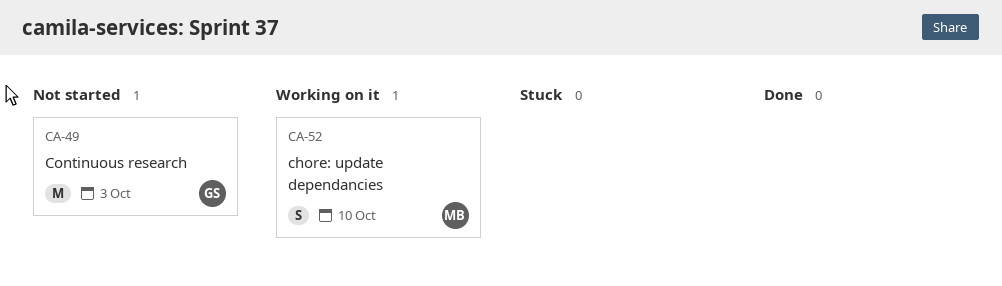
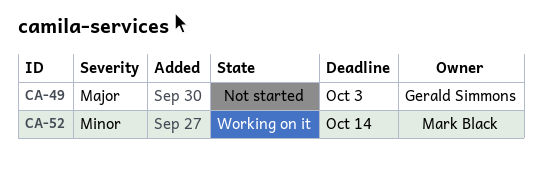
CA-52, due: Oct 10 -> Oct 14

